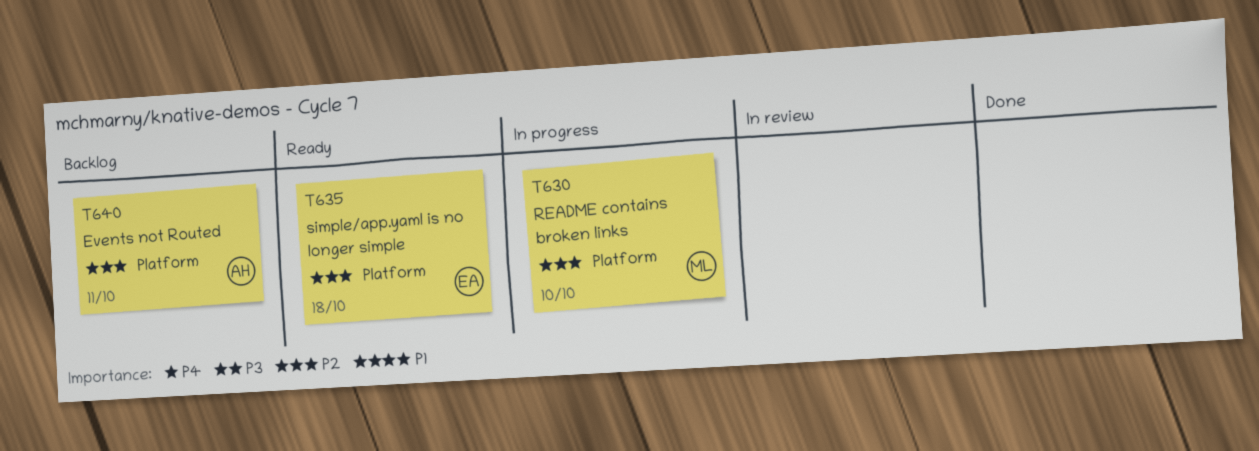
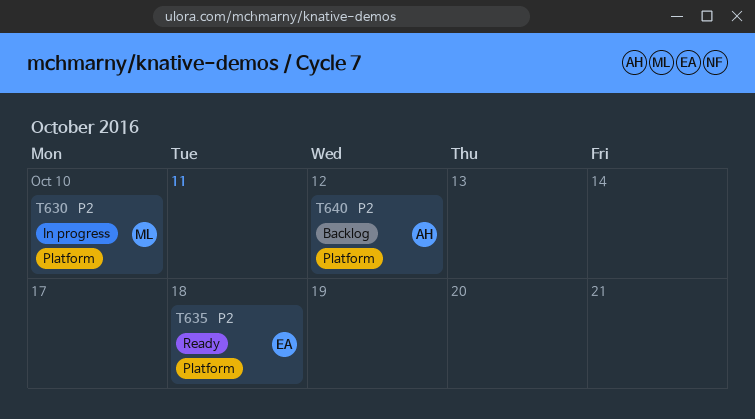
T640, due: Oct 11 -> Oct 12

